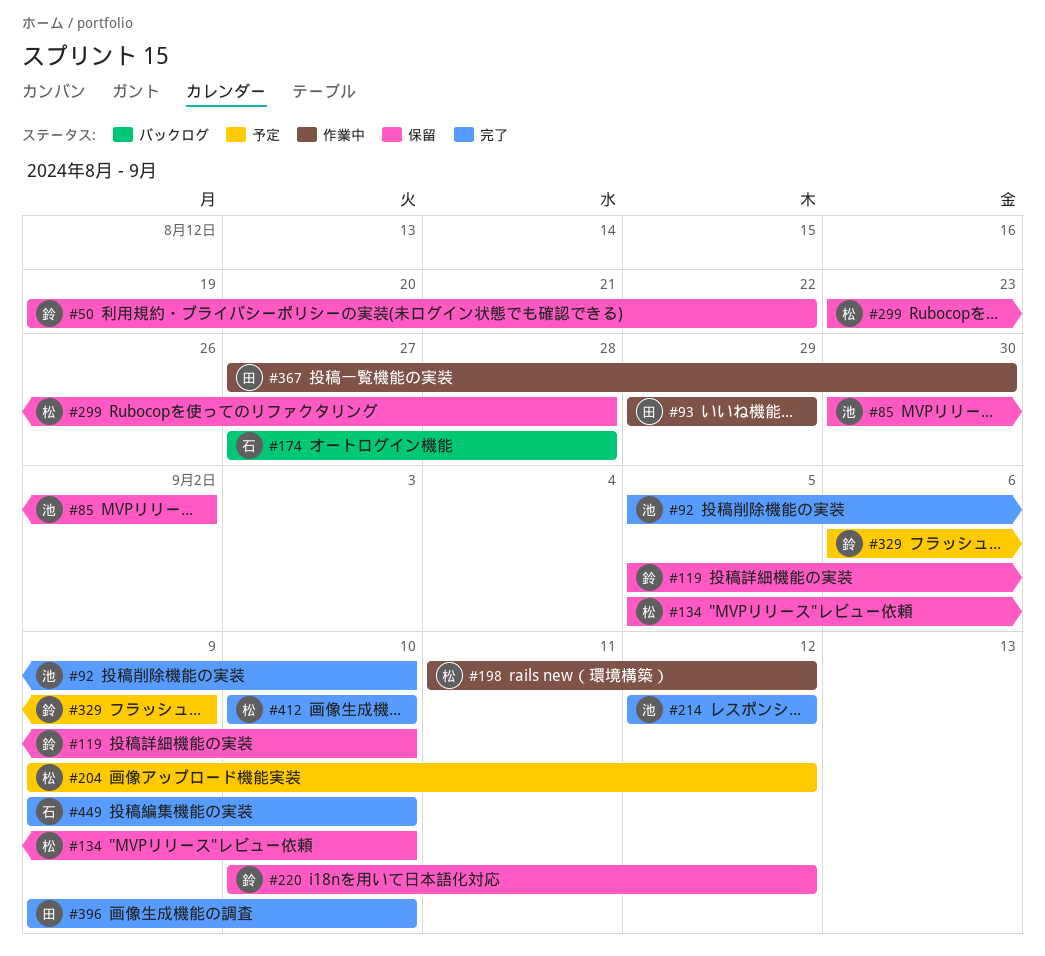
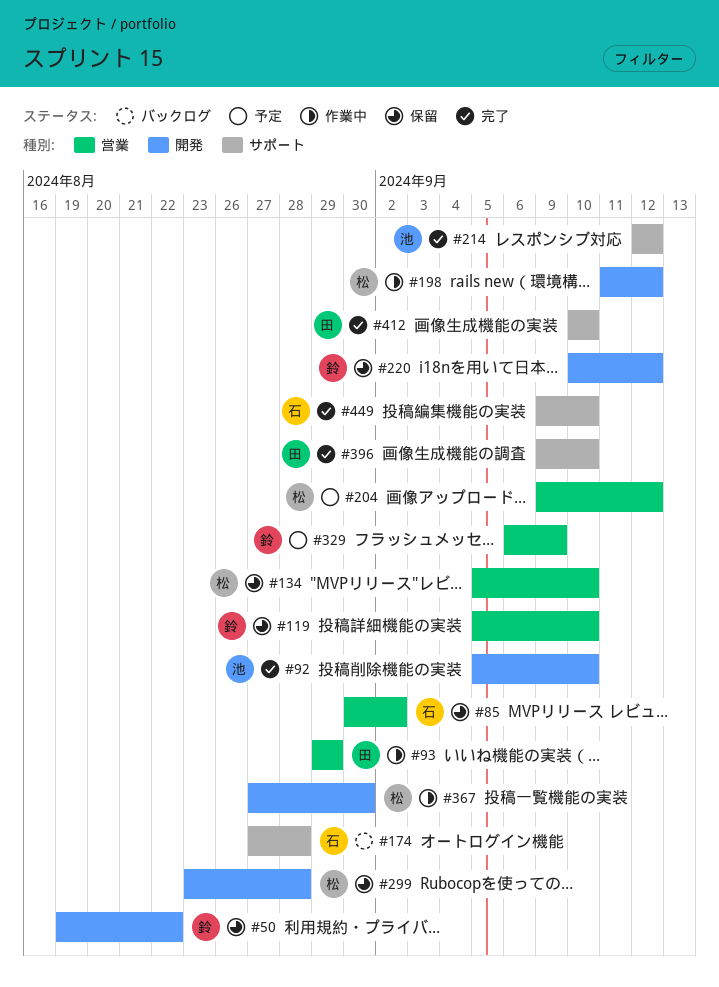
#85, owner: 池 -> 石
#367, owner: 田 -> 松
#412, owner: 松 -> 田

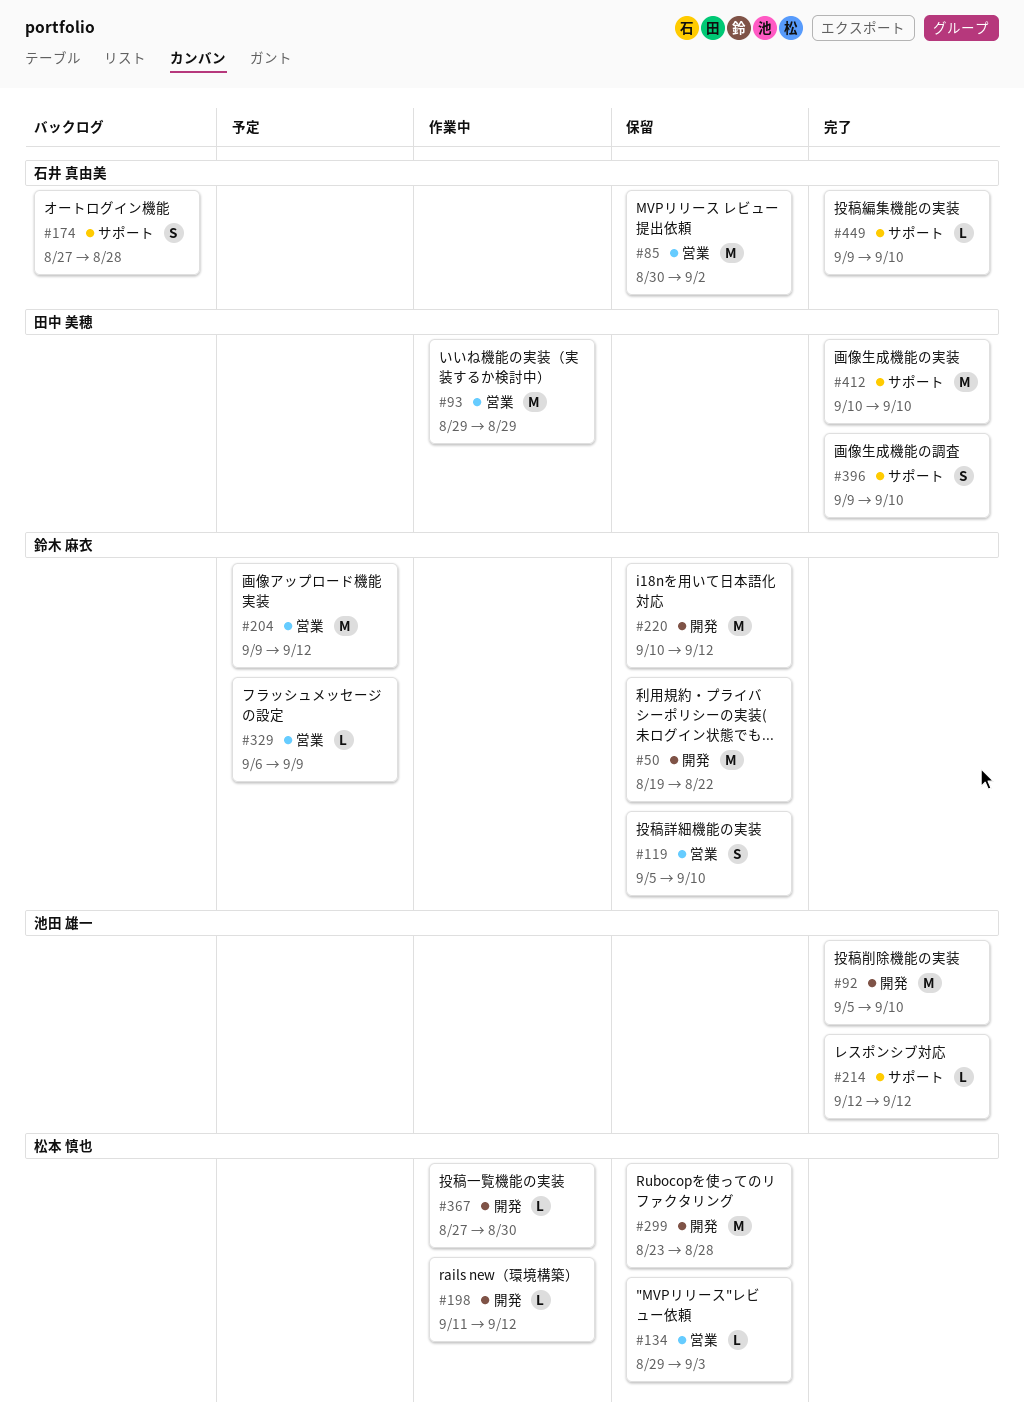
#134, start: Sep 5 -> Aug 29
#134, due: Sep 10 -> Sep 3
#204, owner: 松本 慎也 -> 鈴木 麻衣

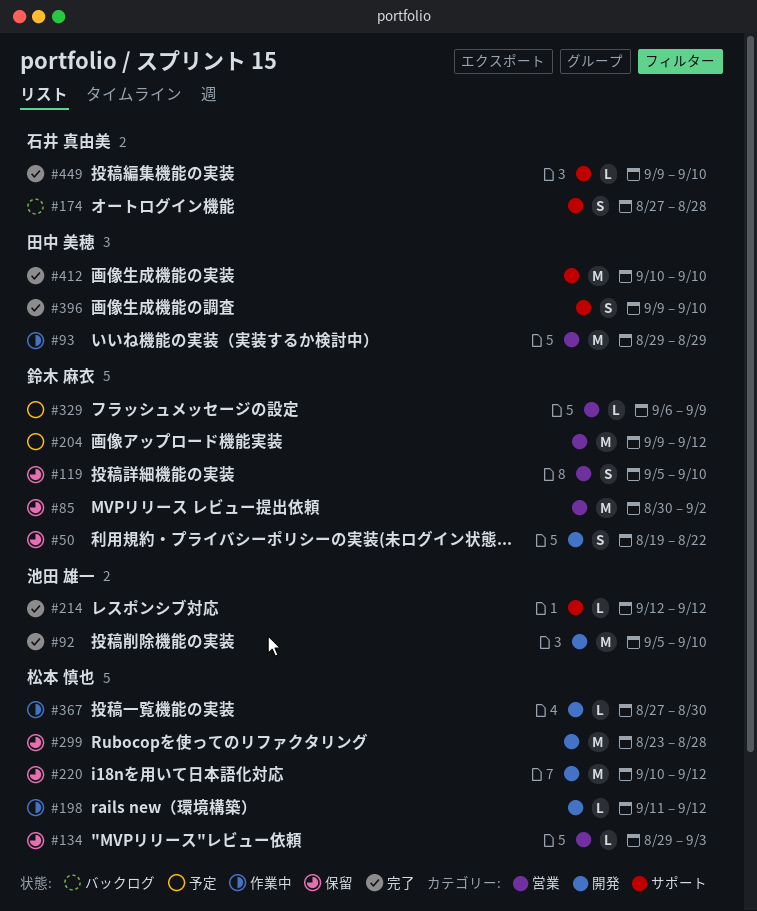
#50, estimate: M -> S
#85, owner: 石井 真由美 -> 鈴木 麻衣
#220, owner: 鈴木 麻衣 -> 松本 慎也

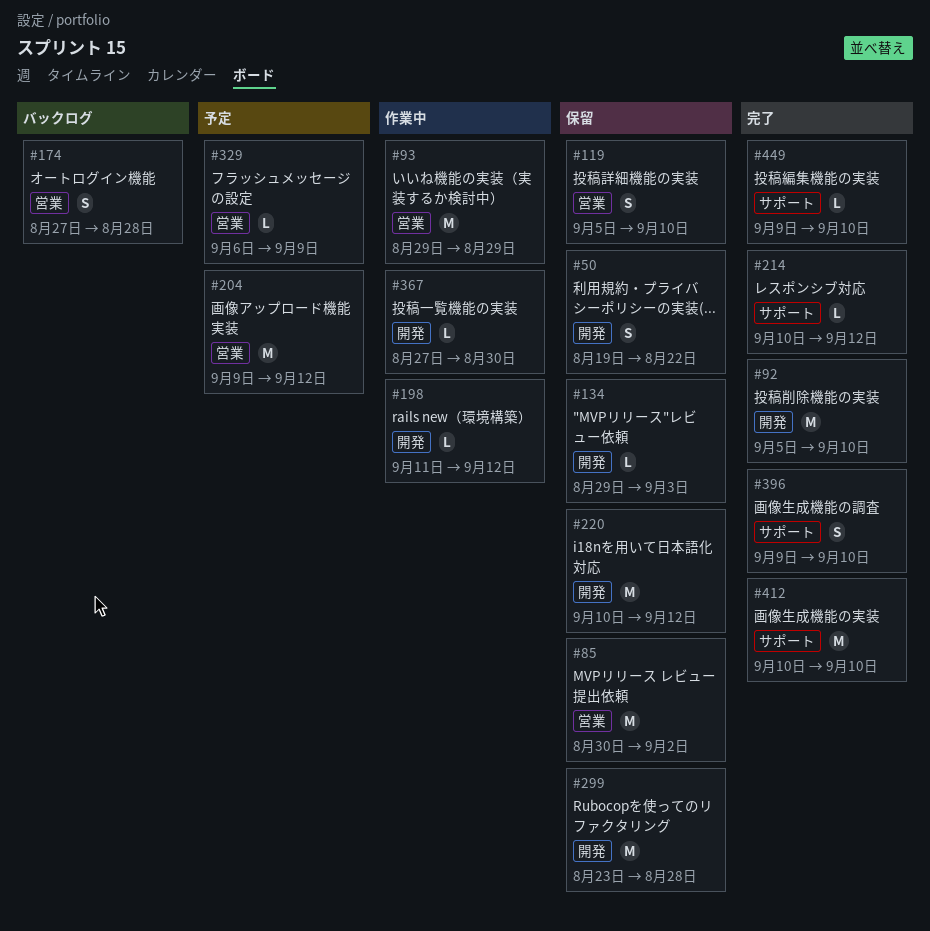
#134, label: 営業 -> 開発
#174, label: サポート -> 営業
#214, start: Sep 12 -> Sep 10

